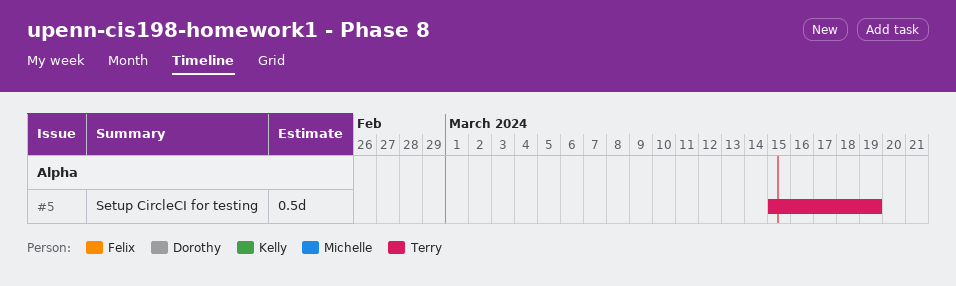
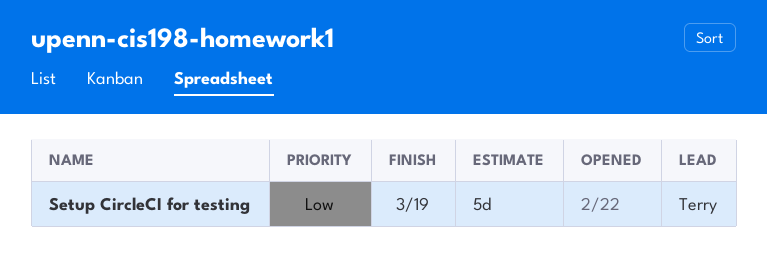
Setup CircleCI for testing, estimate: 0.5d -> 5d

